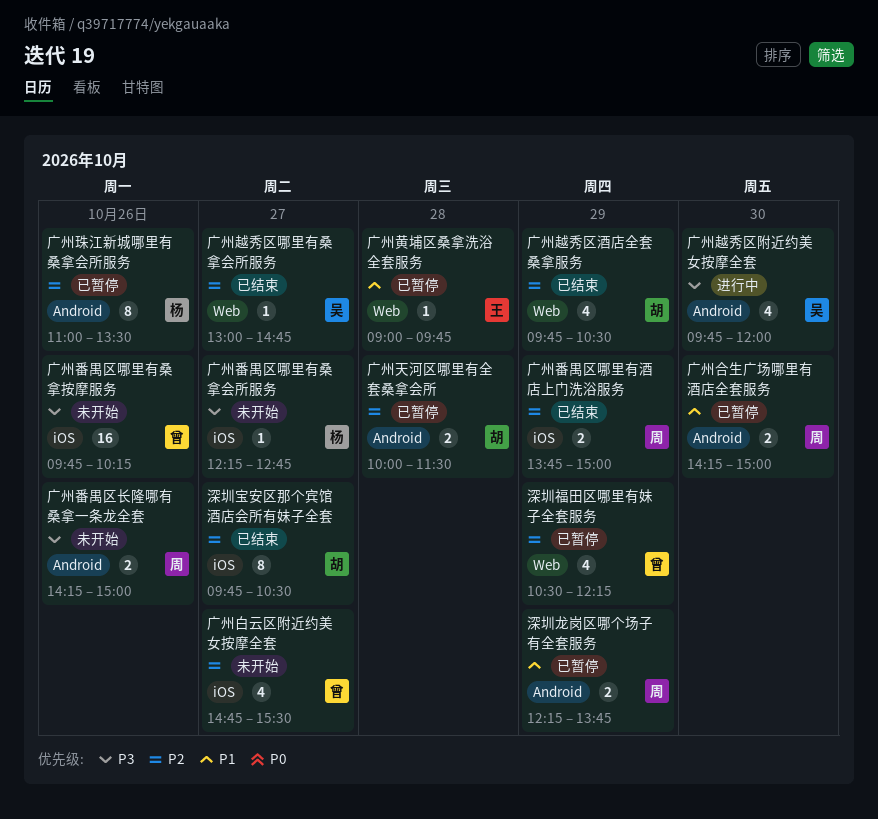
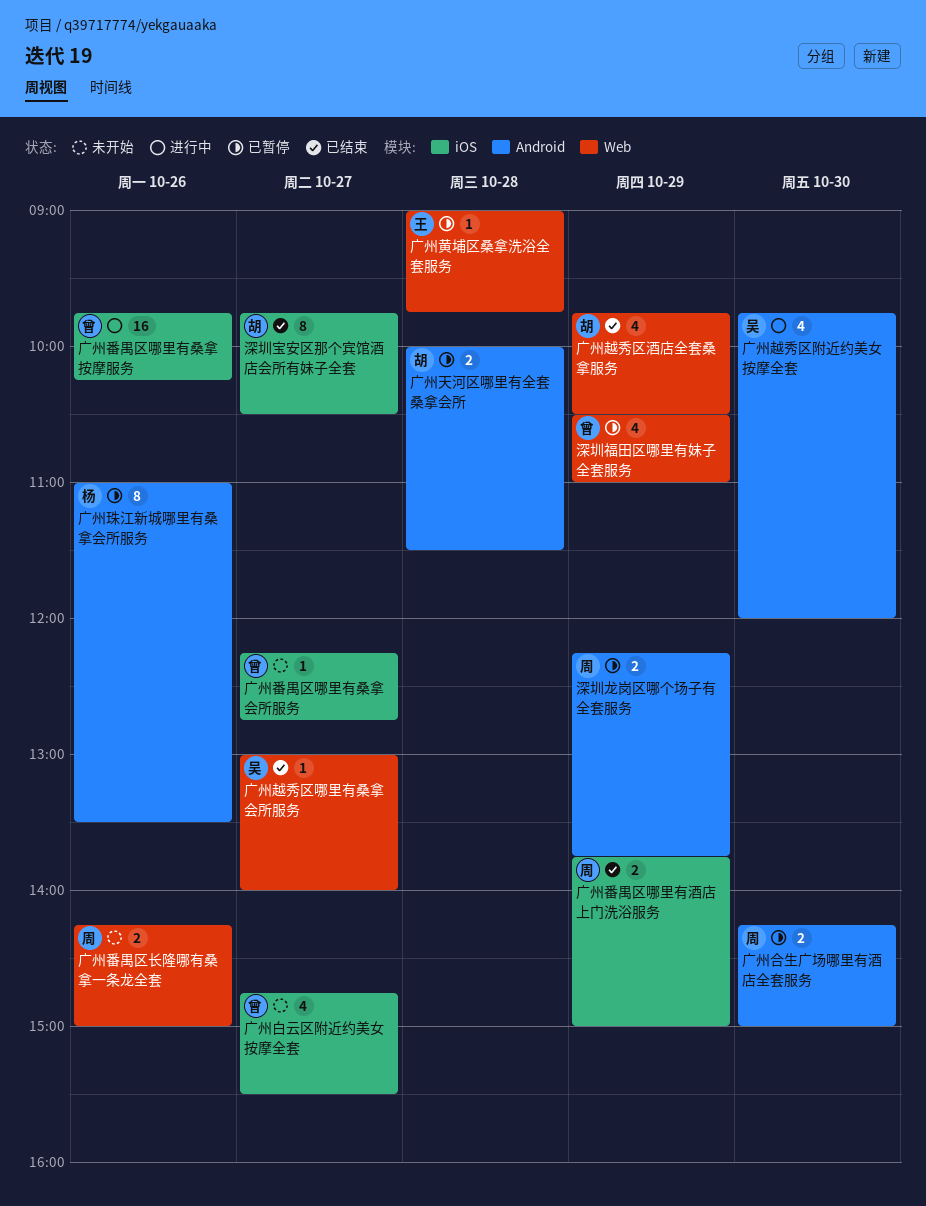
广州番禺区哪里有桑拿会所服务, owner: 杨 -> 曾
广州番禺区哪里有桑拿按摩服务, status: 未开始 -> 进行中
广州番禺区长隆哪有桑拿一条龙全套, label: Android -> Web
广州越秀区哪里有桑拿会所服务, ends: 14:45 -> 14:00
深圳福田区哪里有妹子全套服务, ends: 12:15 -> 11:00

